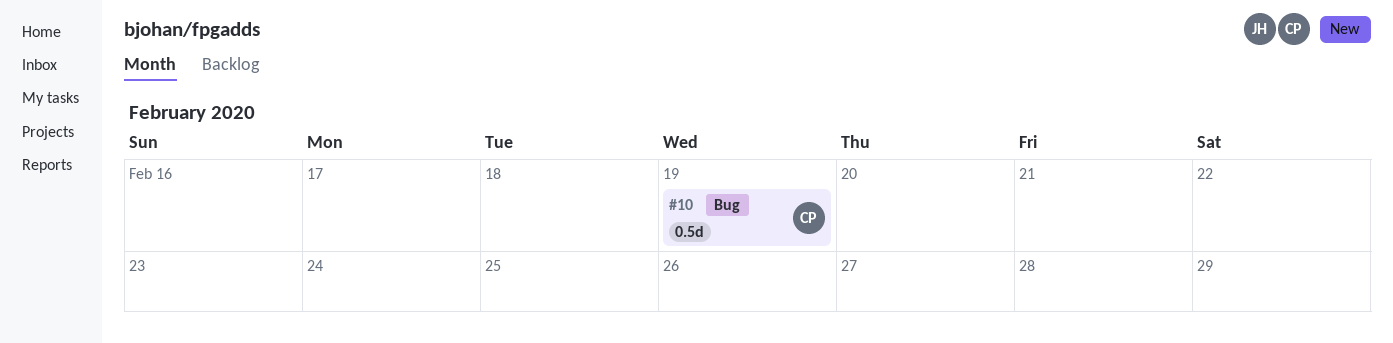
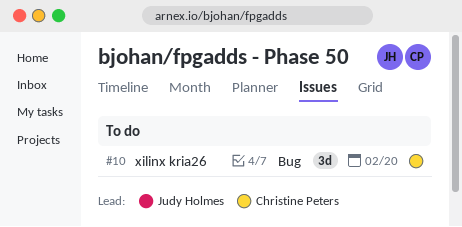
#10, estimate: 0.5d -> 3d
#10, due: Feb 19 -> Feb 20

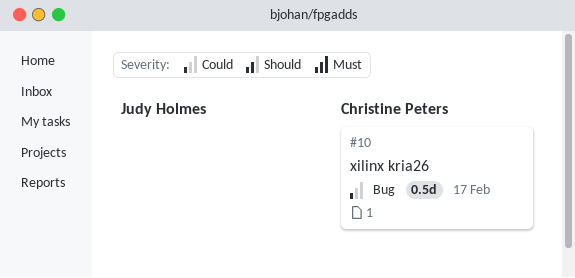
#10, estimate: 3d -> 0.5d
#10, due: Feb 20 -> Feb 17

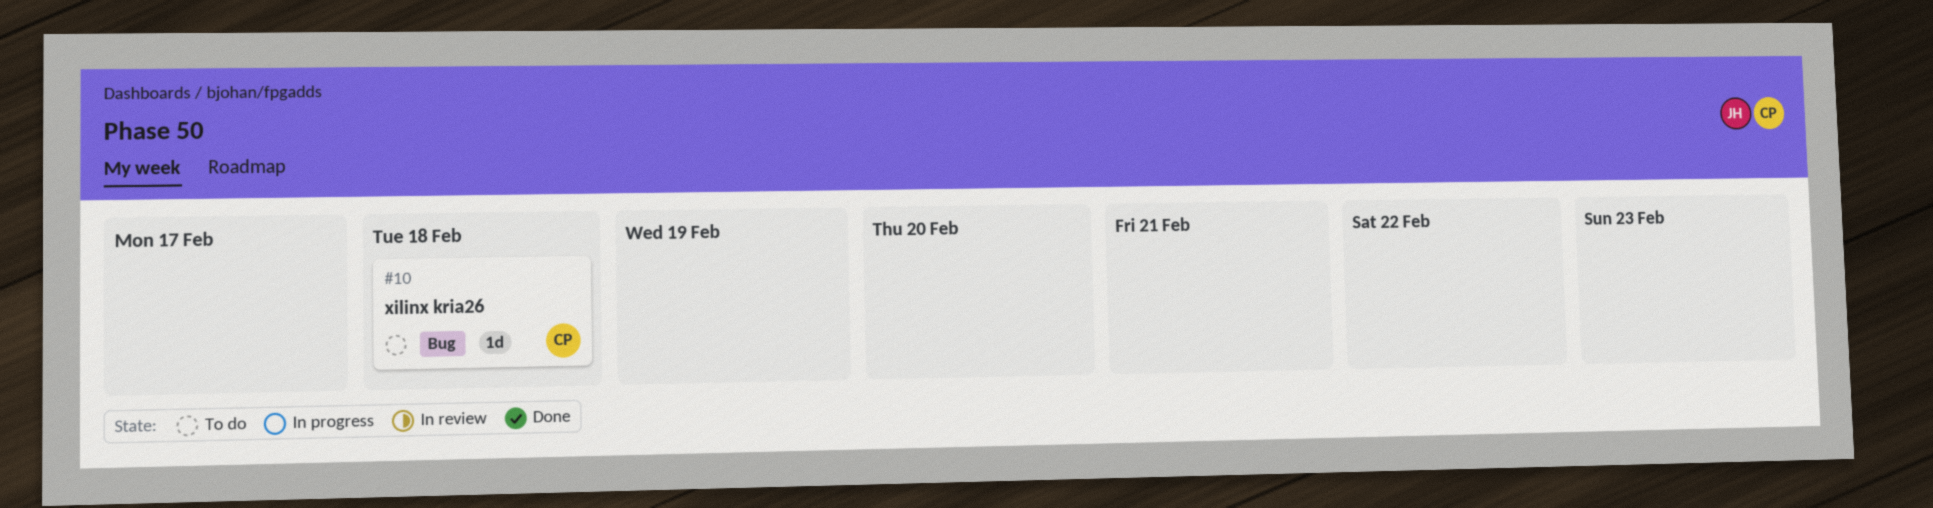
#10, estimate: 0.5d -> 1d
#10, due: Feb 17 -> Feb 18

